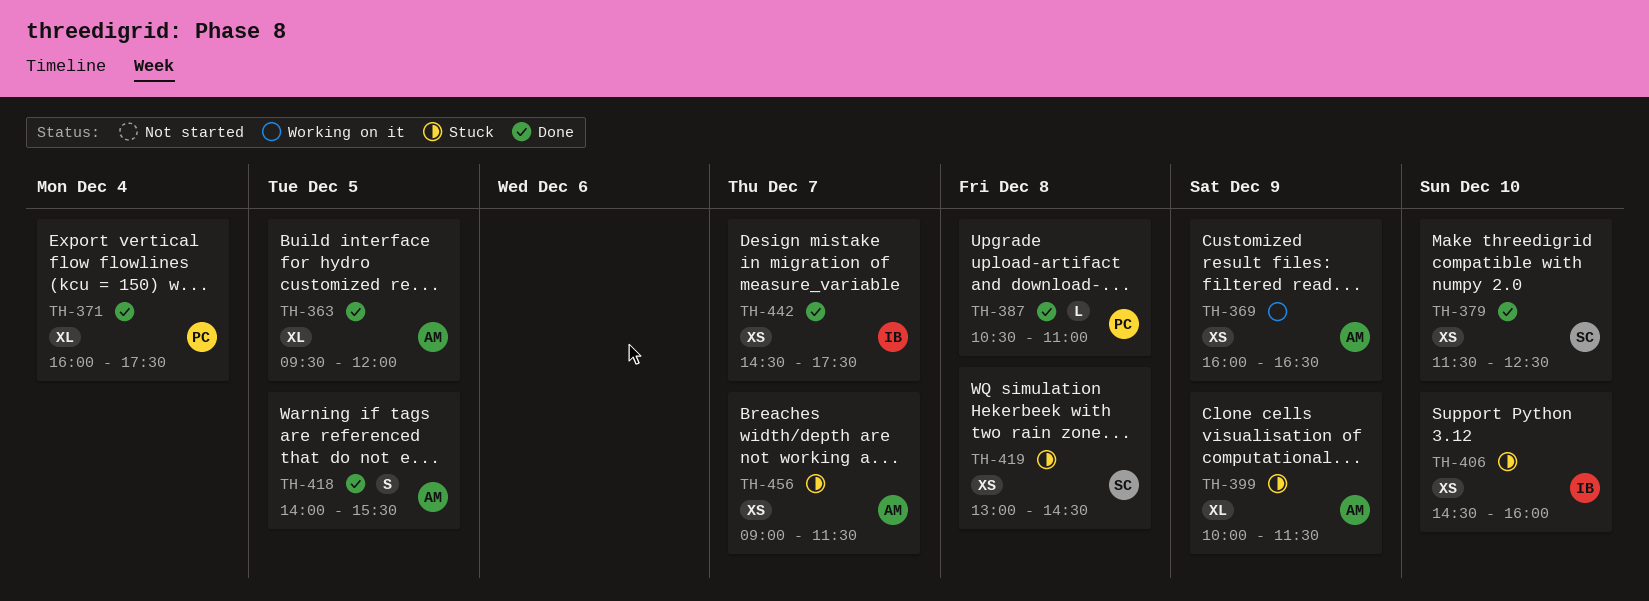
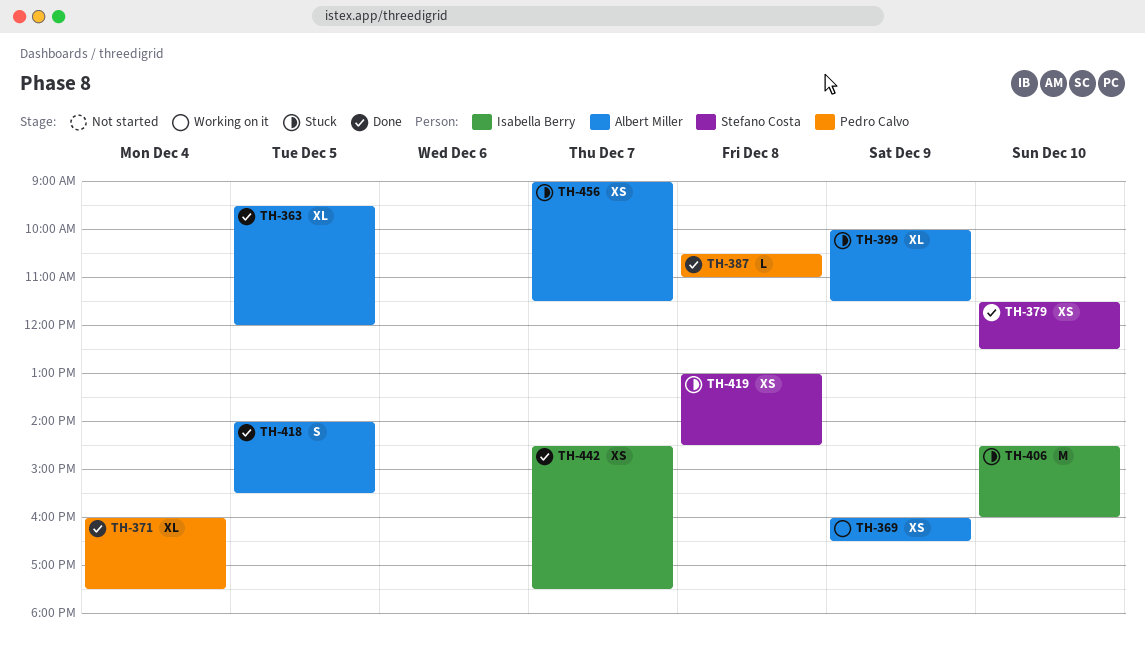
TH-406, estimate: XS -> M

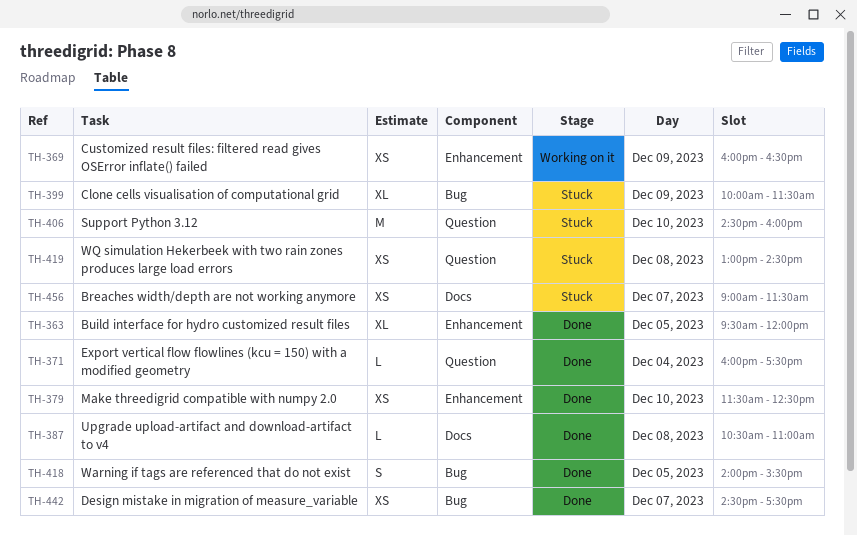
TH-371, estimate: XL -> L

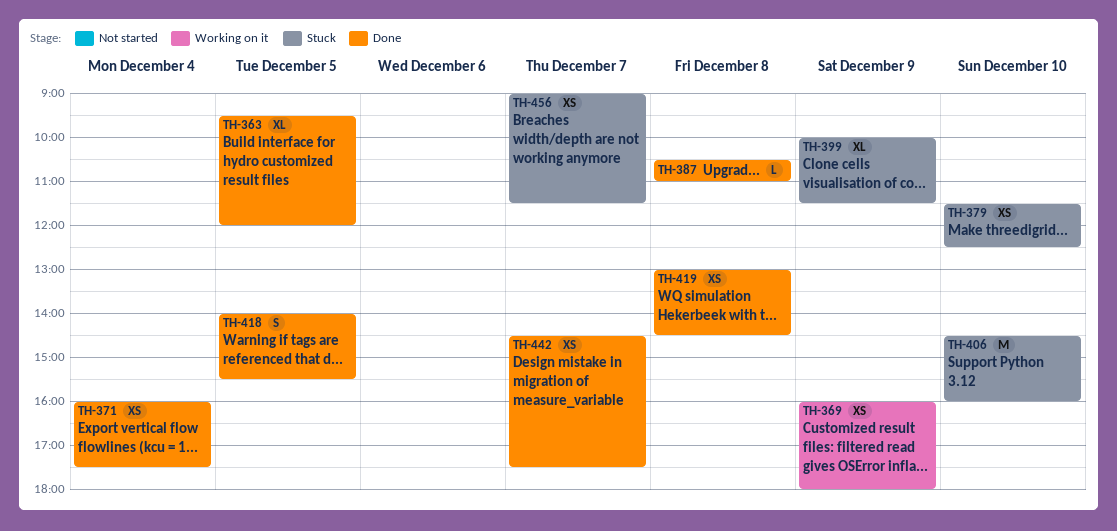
TH-369, ends: 16:30 -> 18:00
TH-371, estimate: L -> XS
TH-379, status: Done -> Stuck
TH-419, status: Stuck -> Done

